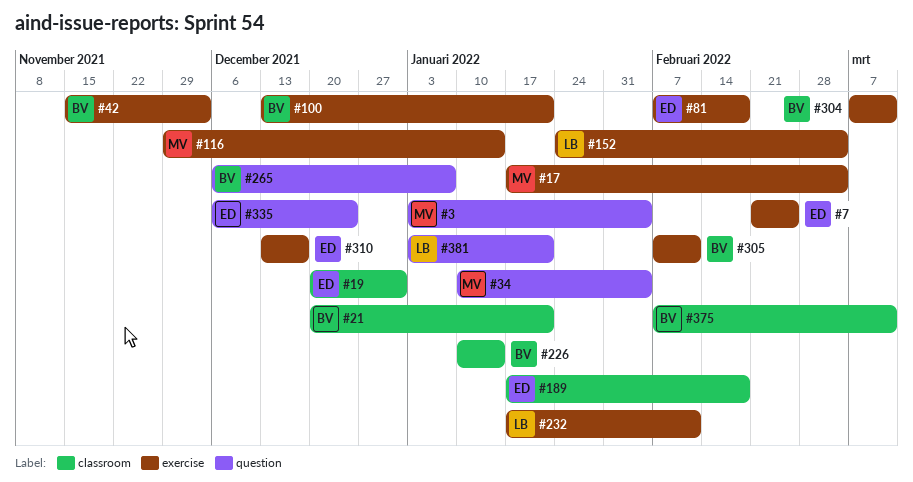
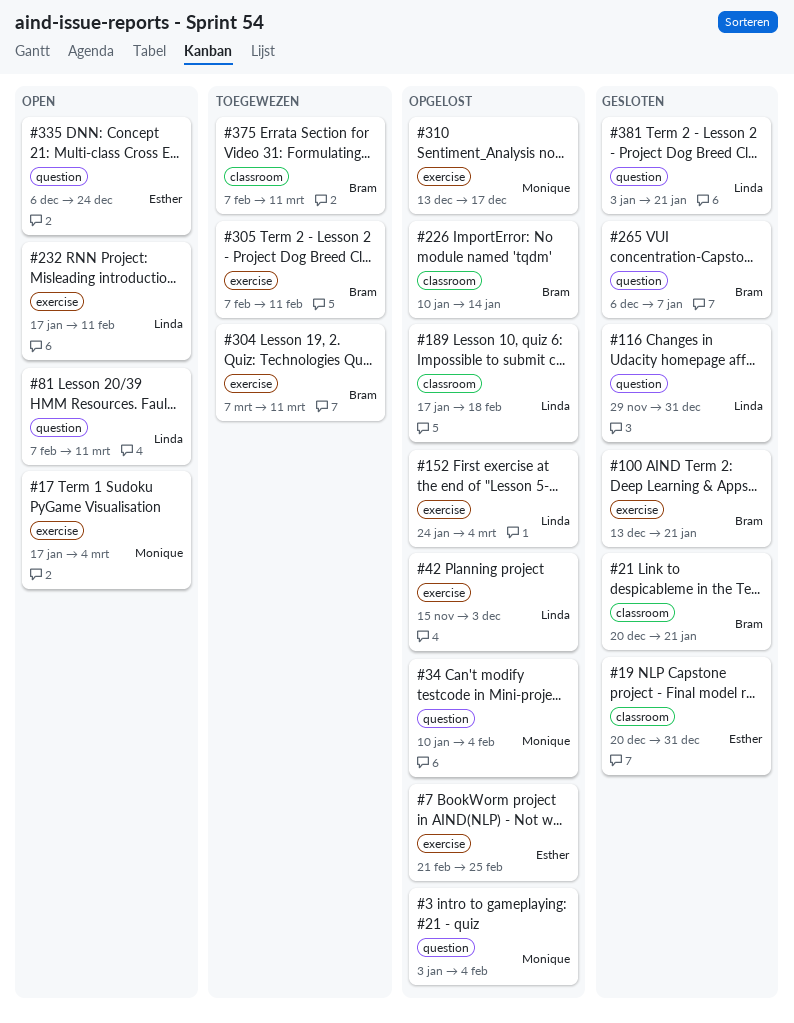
#42, owner: Bram -> Linda
#81, owner: Esther -> Linda
#81, label: exercise -> question
#81, due: Feb 18 -> Mar 11
#116, owner: Monique -> Linda
#116, label: exercise -> question
#116, due: Jan 14 -> Dec 31
#189, owner: Esther -> Linda
#310, owner: Esther -> Monique

